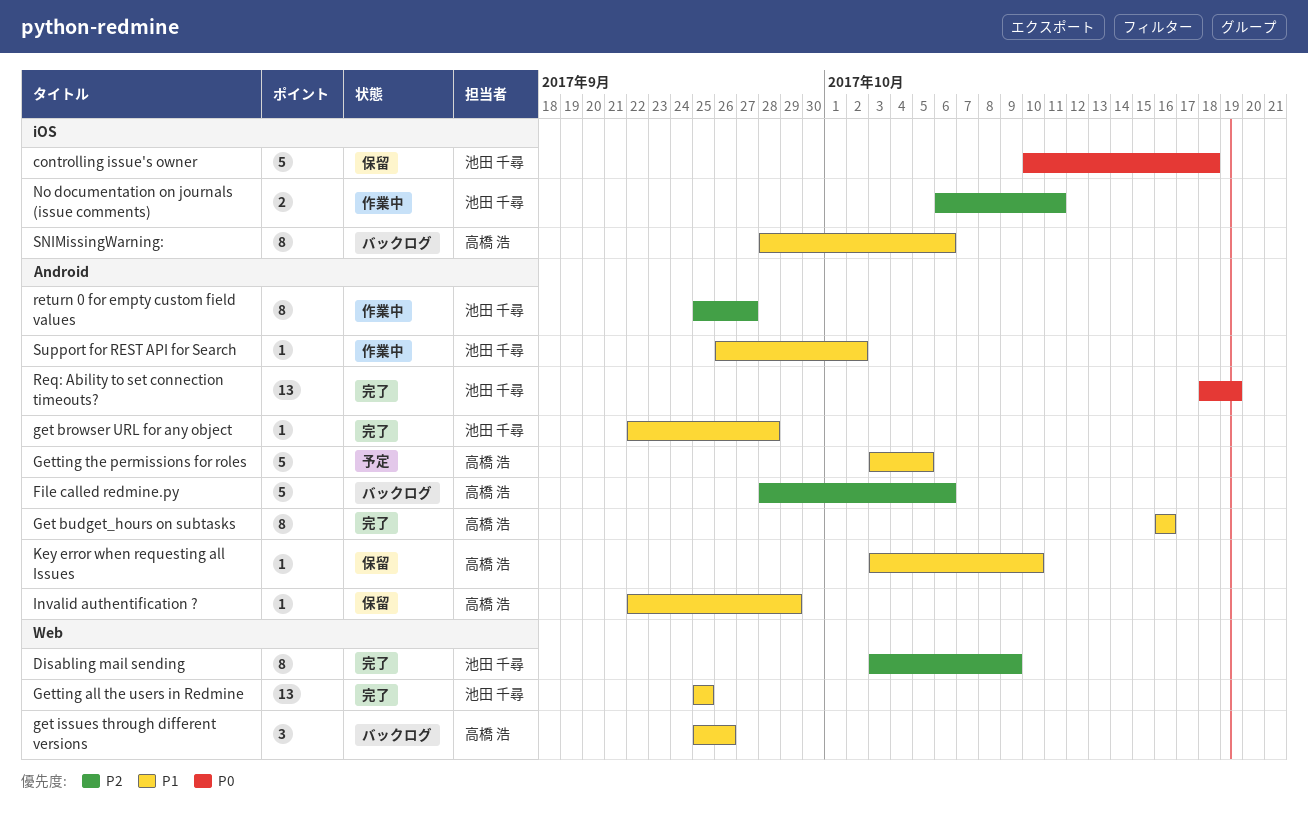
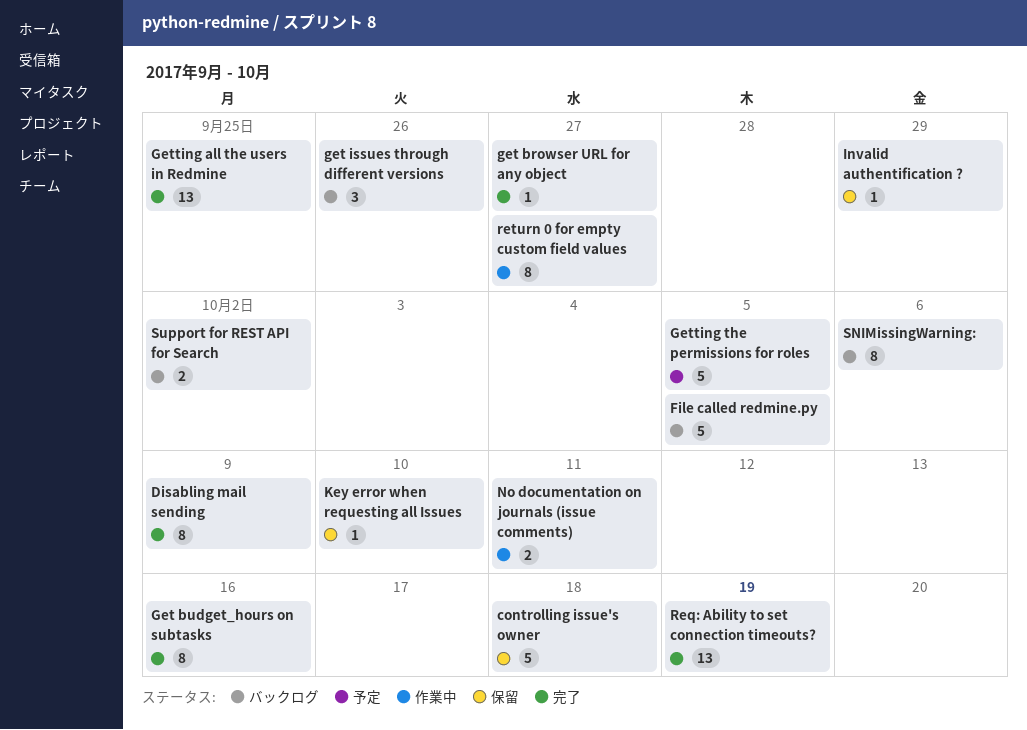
File called redmine.py, due: Oct 6 -> Oct 5
get browser URL for any object, due: Sep 28 -> Sep 27
Support for REST API for Search, status: 作業中 -> バックログ
Support for REST API for Search, estimate: 1 -> 2

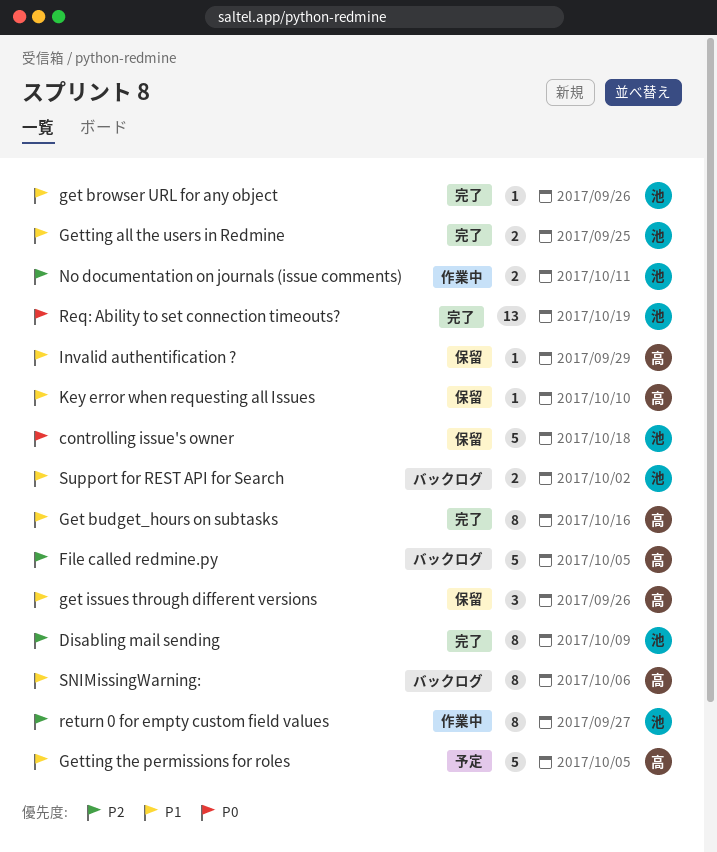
get browser URL for any object, due: Sep 27 -> Sep 26
get issues through different versions, status: バックログ -> 保留
Getting all the users in Redmine, estimate: 13 -> 2

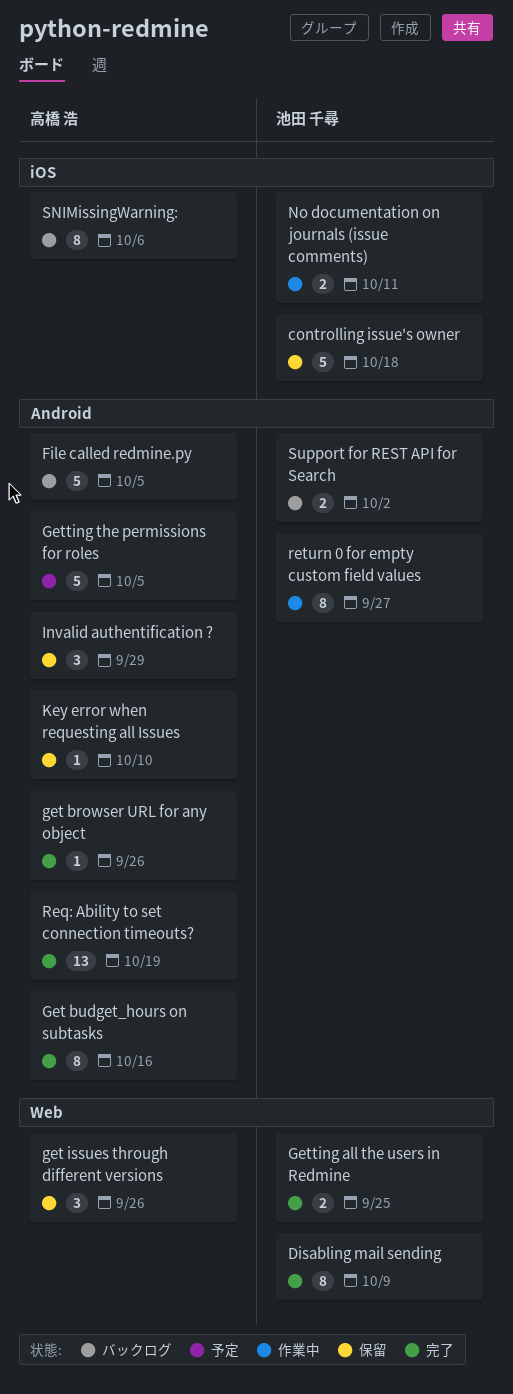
get browser URL for any object, owner: 池田 千尋 -> 高橋 浩
Invalid authentification ?, estimate: 1 -> 3
Req: Ability to set connection timeouts?, owner: 池田 千尋 -> 高橋 浩

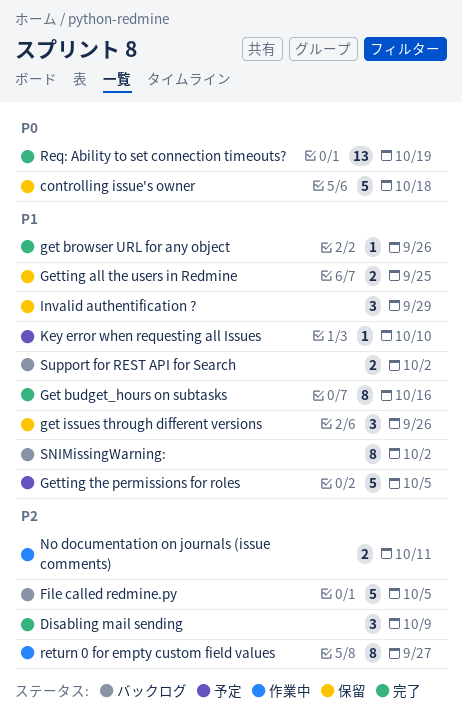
Disabling mail sending, estimate: 8 -> 3
Getting all the users in Redmine, status: 完了 -> 保留
Key error when requesting all Issues, status: 保留 -> 予定
SNIMissingWarning:, due: Oct 6 -> Oct 2

